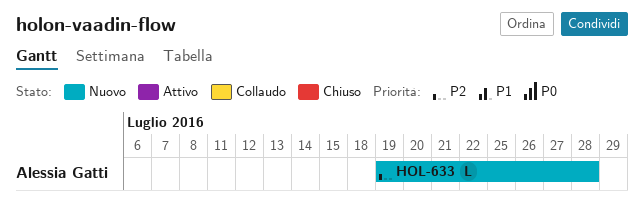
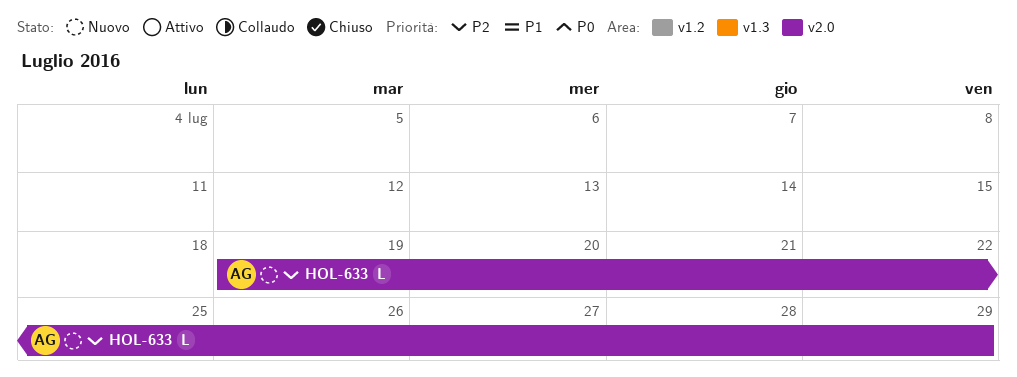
HOL-633, due: Jul 28 -> Jul 29

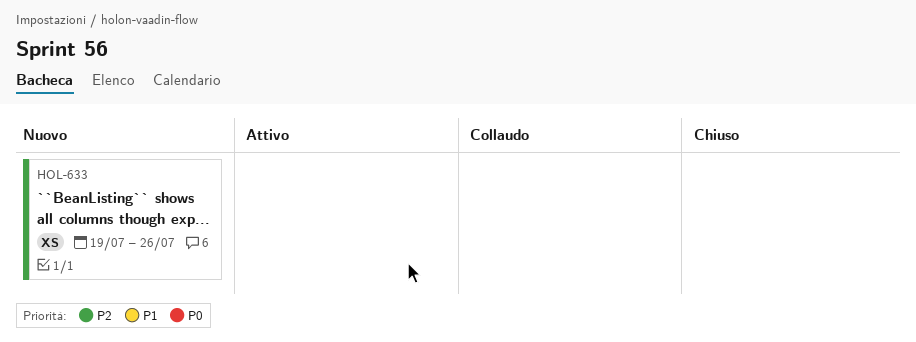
HOL-633, estimate: L -> XS
HOL-633, due: Jul 29 -> Jul 26

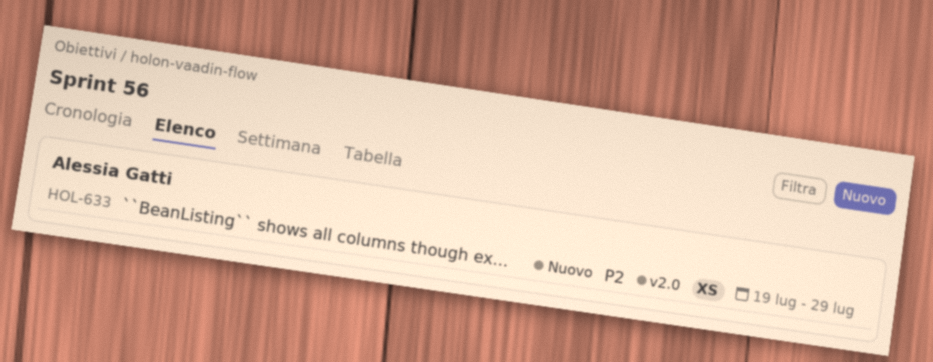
HOL-633, due: Jul 26 -> Jul 29

